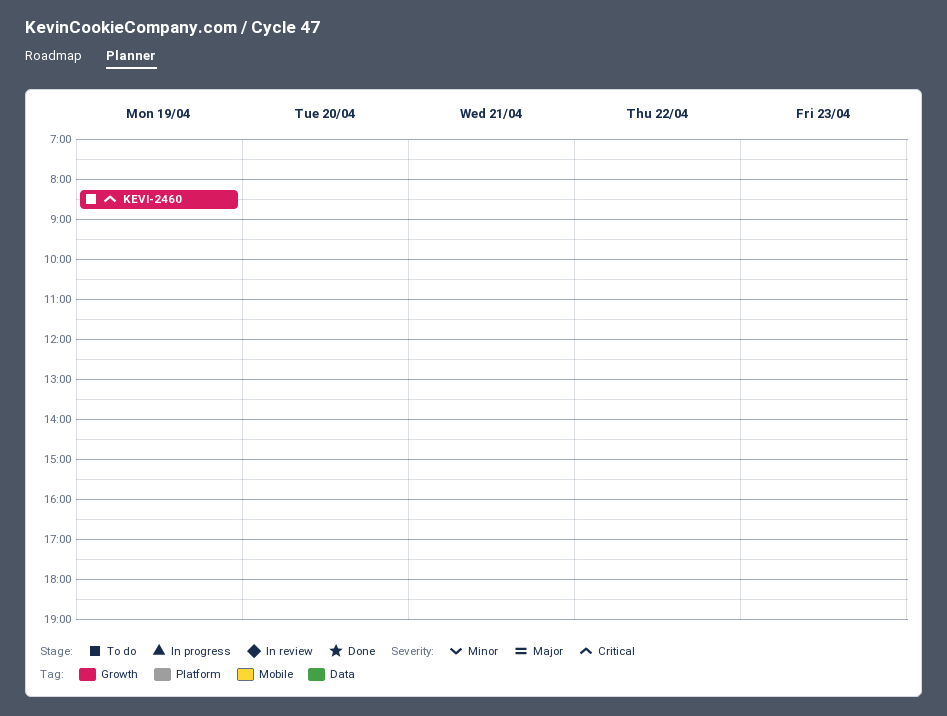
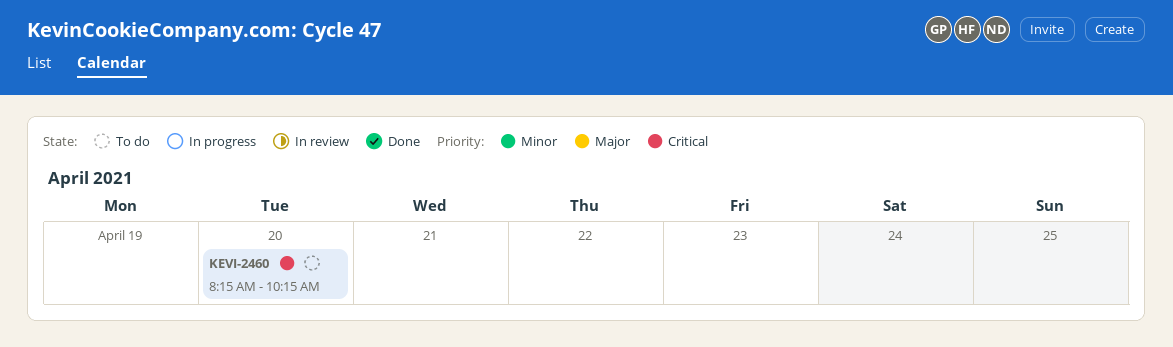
KEVI-2460, day: Apr 19 -> Apr 20
KEVI-2460, ends: 08:45 -> 10:15

